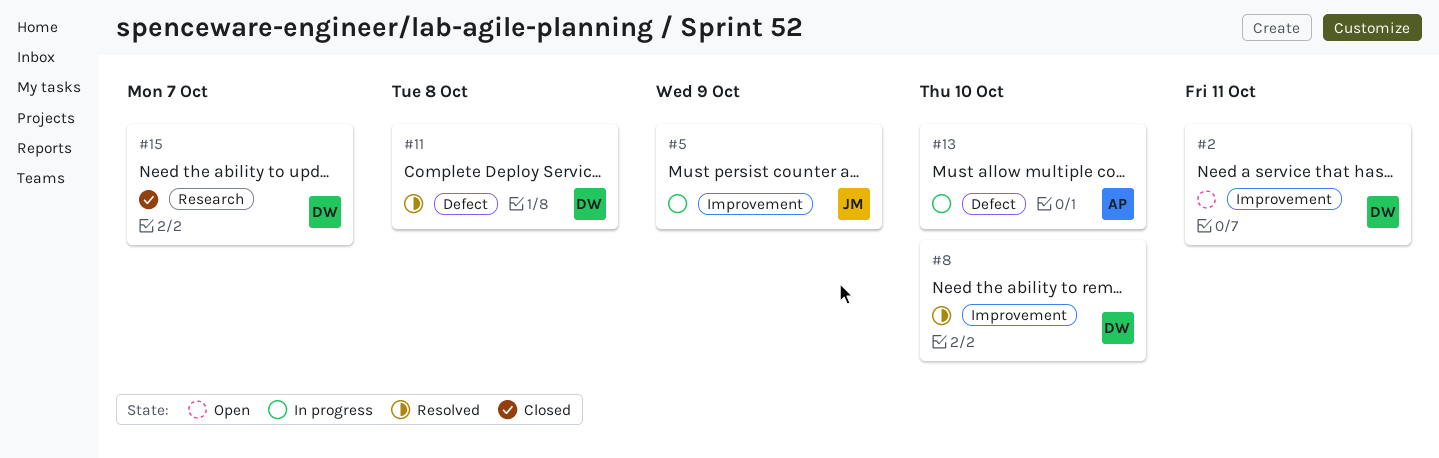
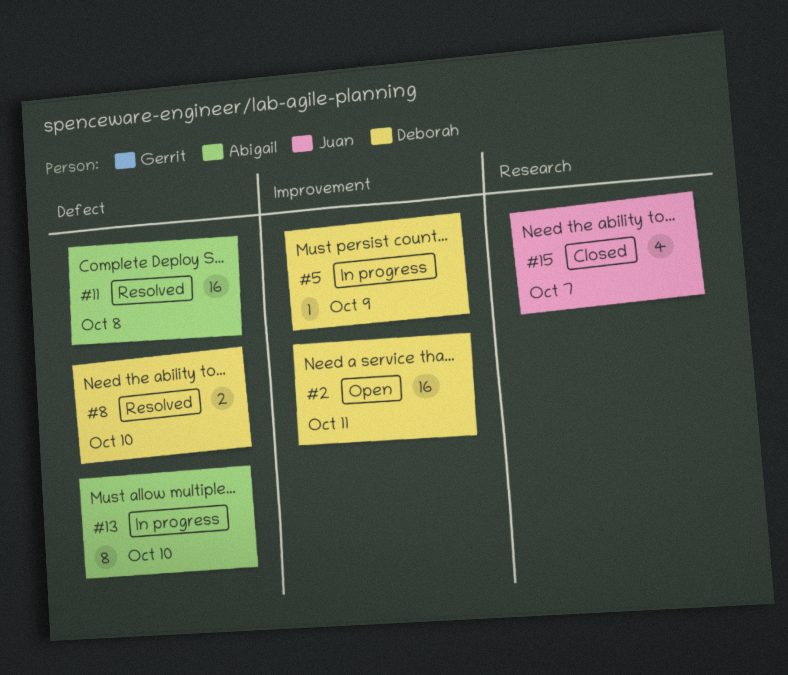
#5, owner: Juan -> Deborah
#8, label: Improvement -> Defect
#11, owner: Deborah -> Abigail
#15, owner: Deborah -> Juan

